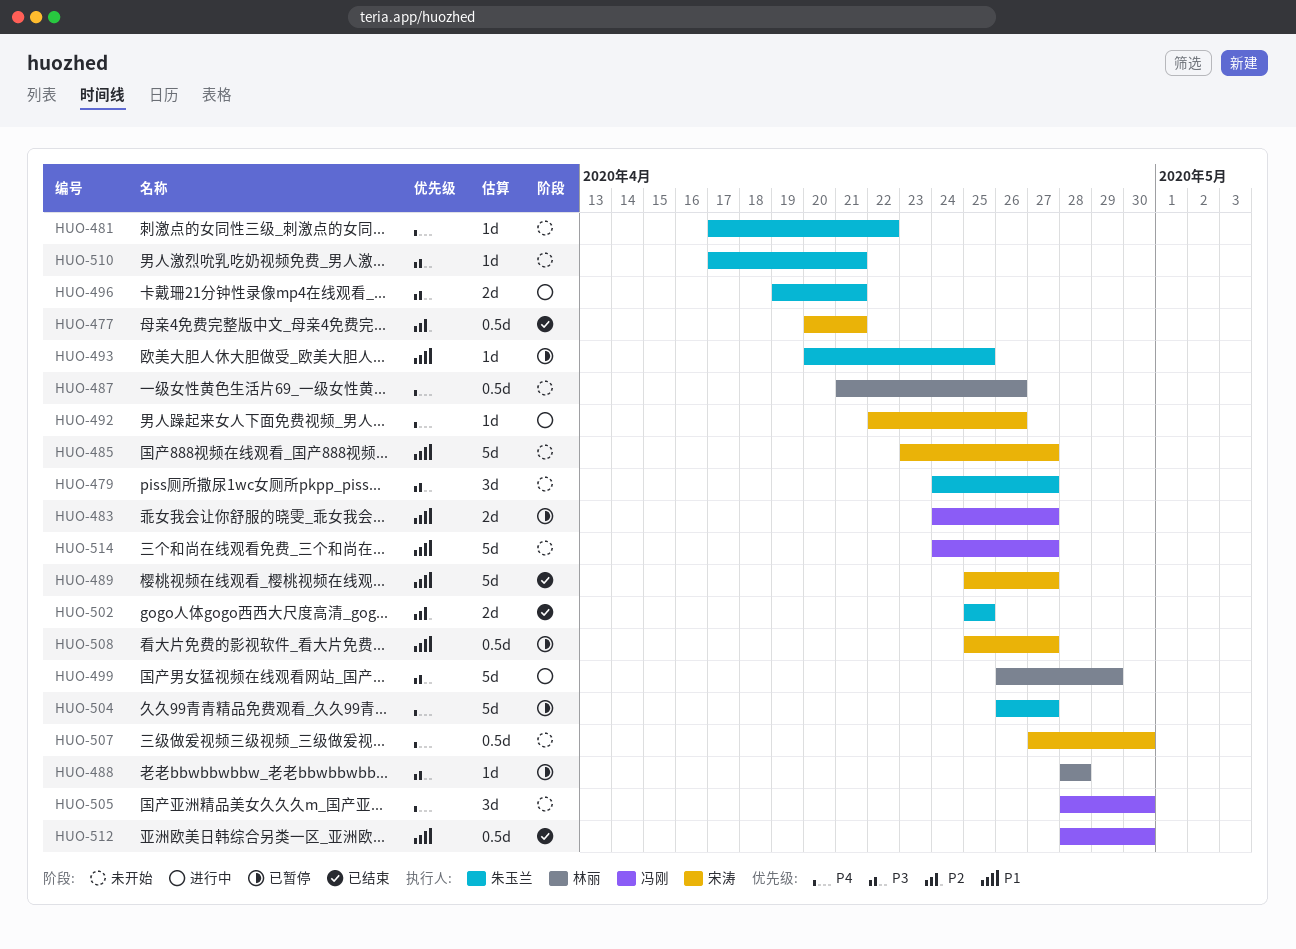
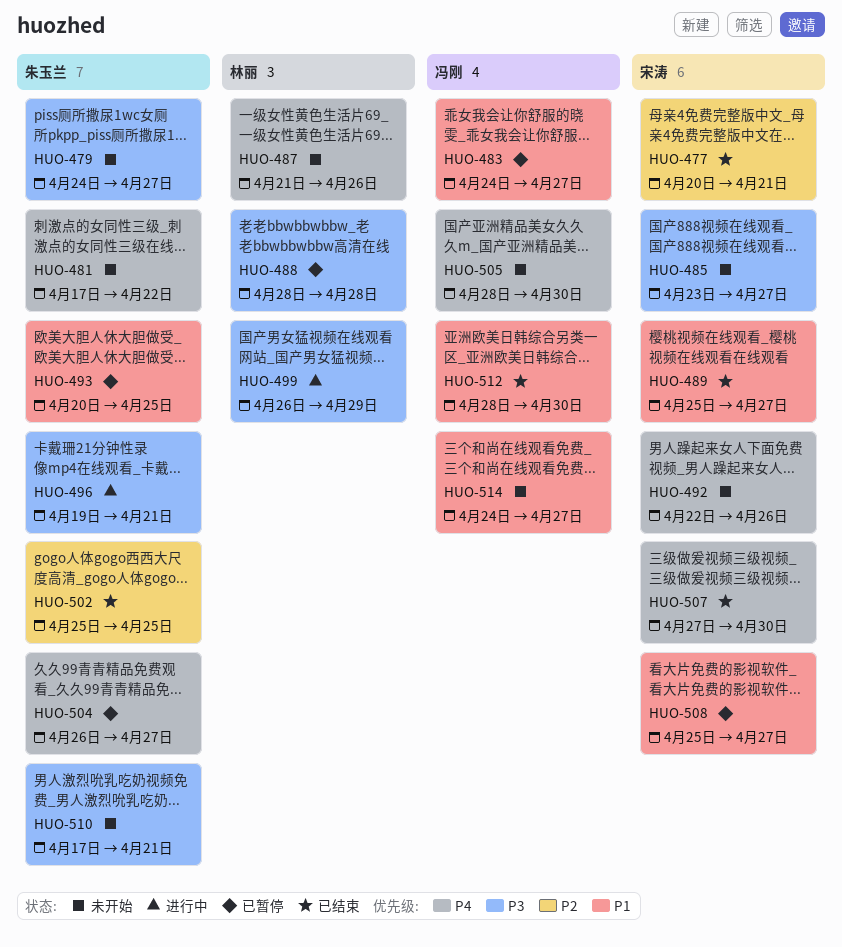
HUO-485, priority: P1 -> P3
HUO-492, status: 进行中 -> 未开始
HUO-507, status: 未开始 -> 已结束

